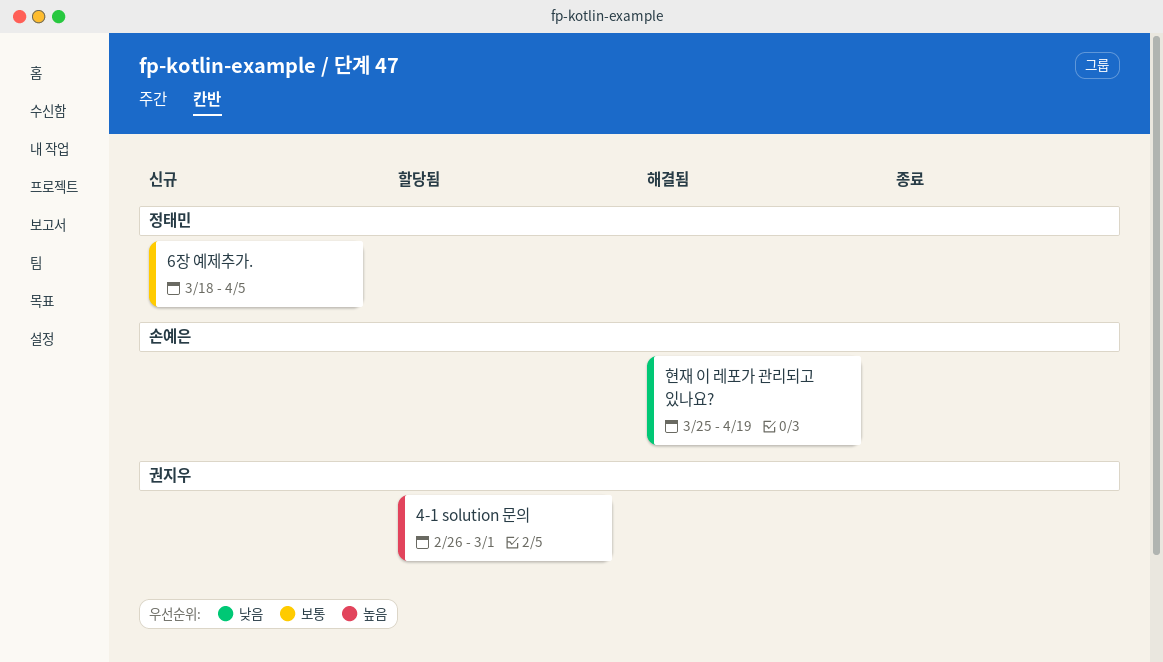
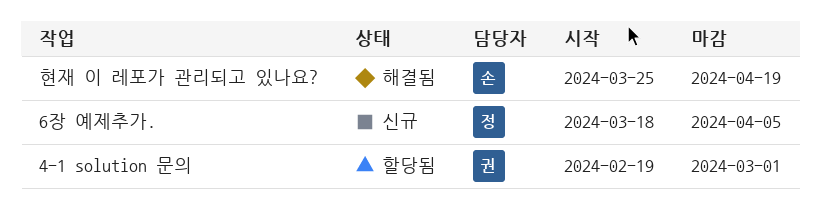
4-1 solution 문의, start: Feb 26 -> Feb 19

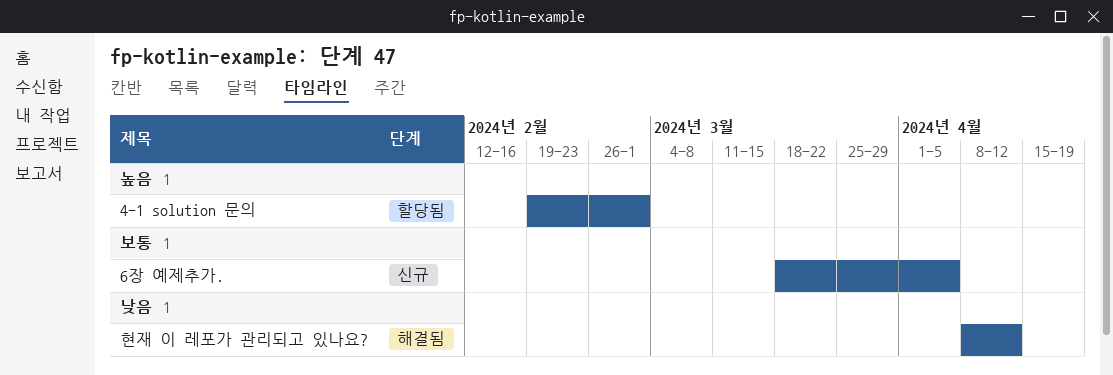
현재 이 레포가 관리되고 있나요?, start: Mar 25 -> Apr 8
현재 이 레포가 관리되고 있나요?, due: Apr 19 -> Apr 12

